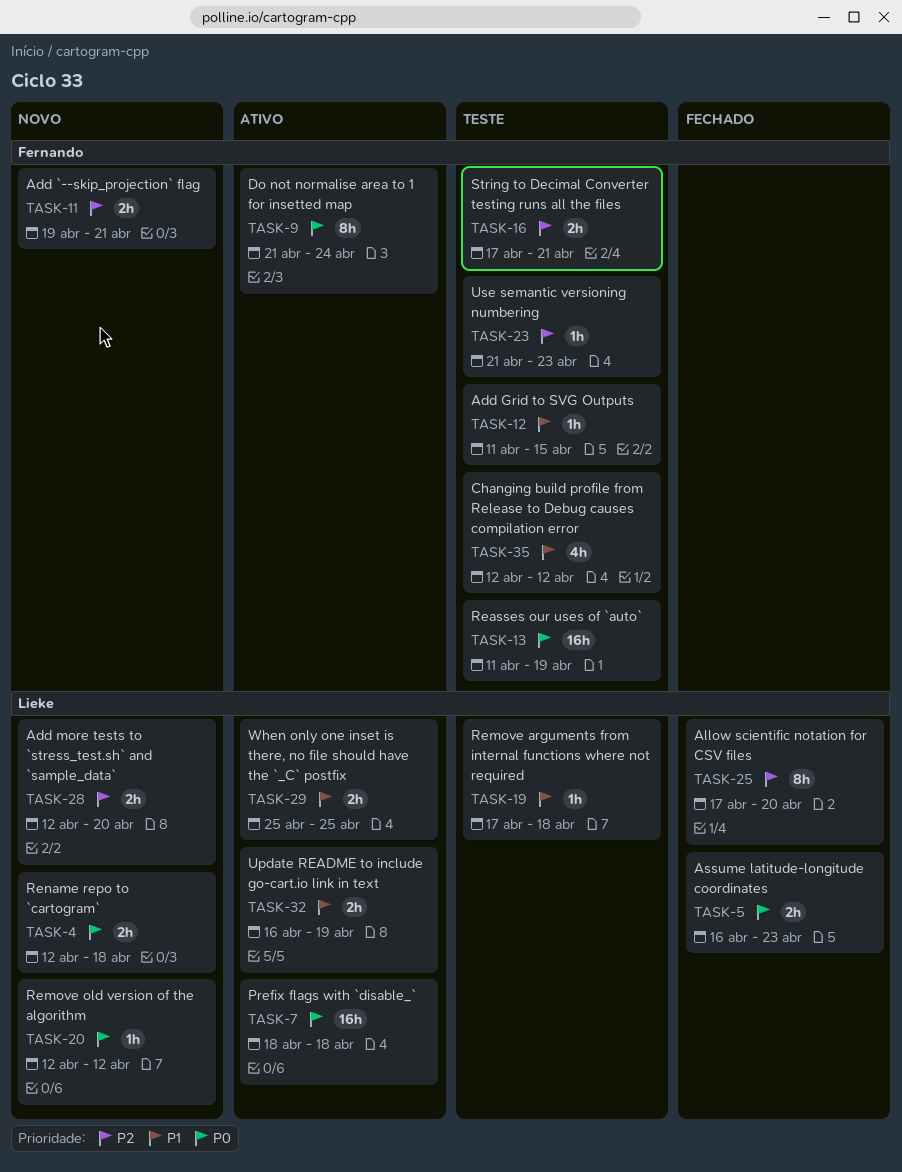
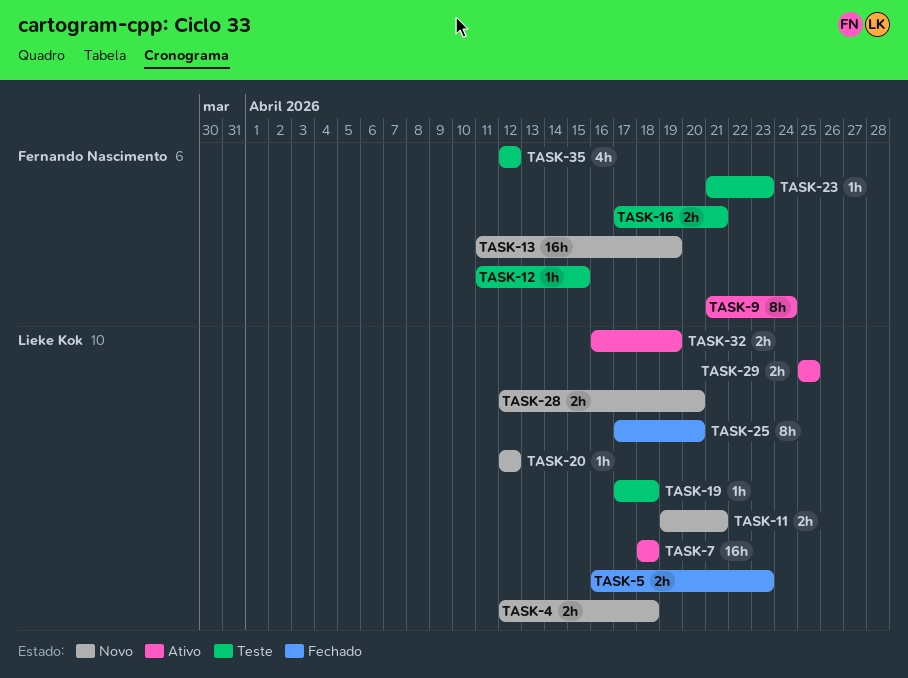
TASK-11, owner: Fernando Nascimento -> Lieke Kok
TASK-13, status: Teste -> Novo

